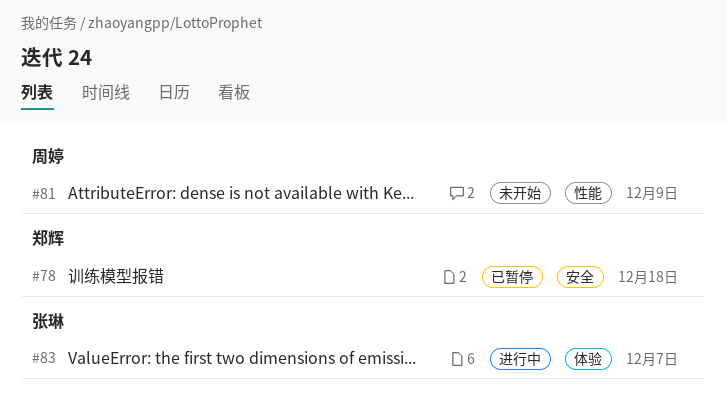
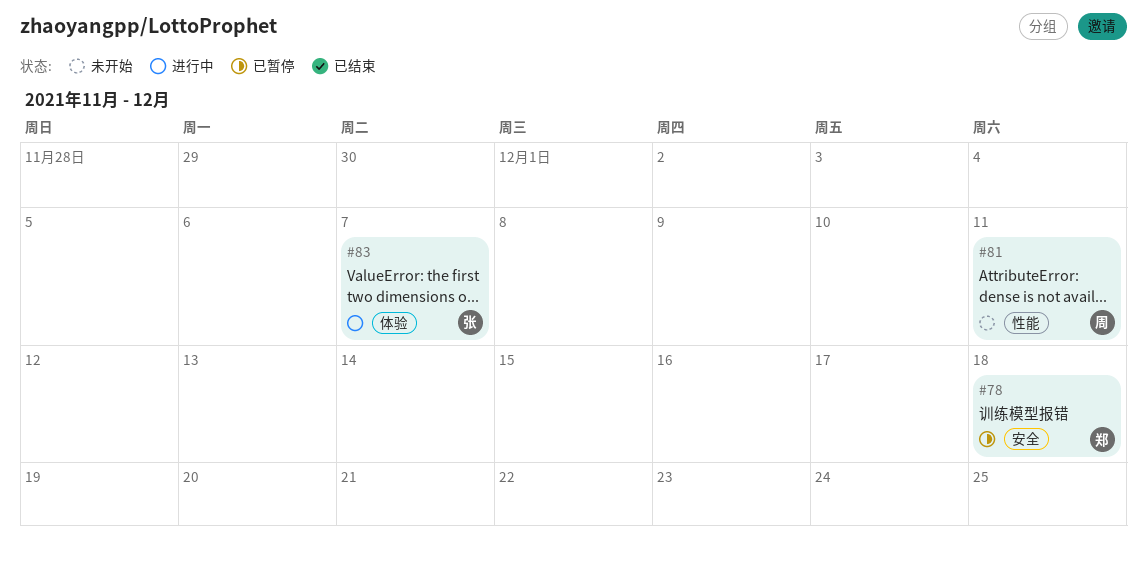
#81, due: Dec 9 -> Dec 11

